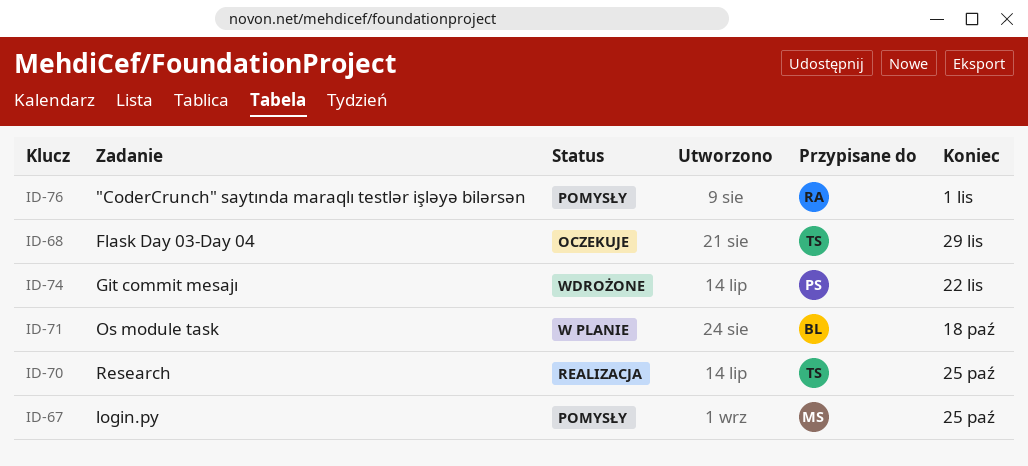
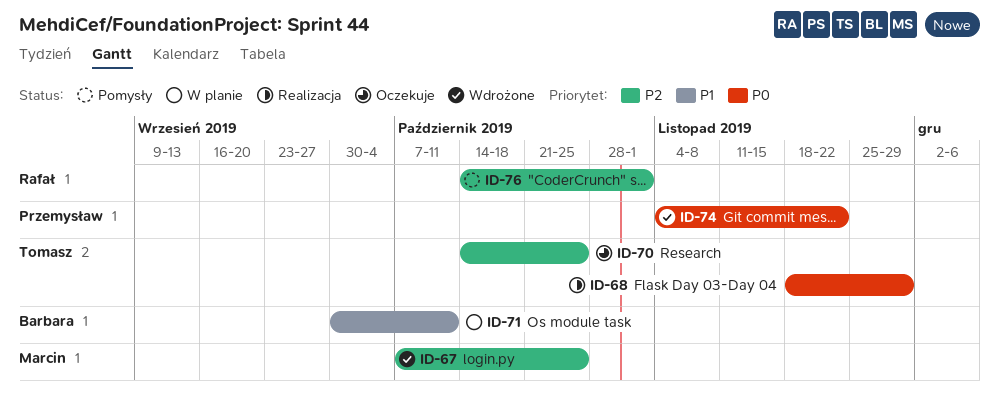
ID-67, status: Pomysły -> Wdrożone
ID-68, status: Oczekuje -> Realizacja
ID-70, status: Realizacja -> Oczekuje
ID-71, due: Oct 18 -> Oct 11

